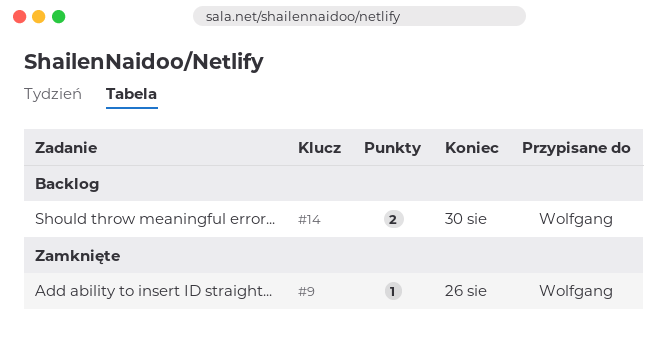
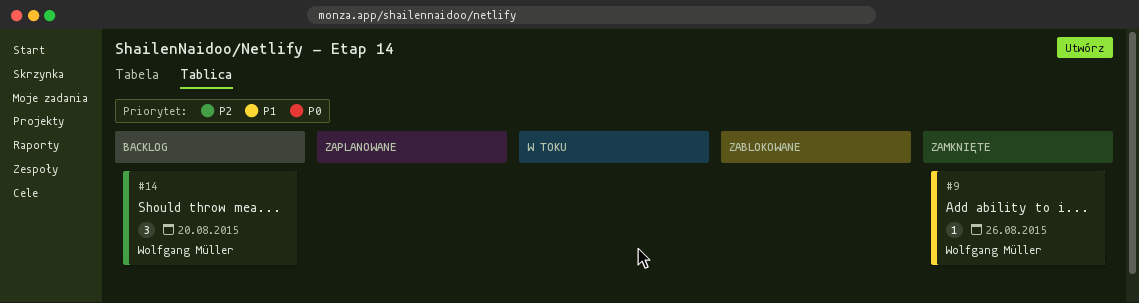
#14, estimate: 2 -> 3
#14, due: Aug 30 -> Aug 20

